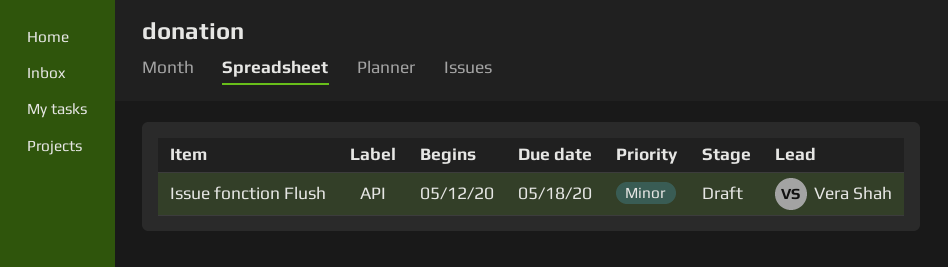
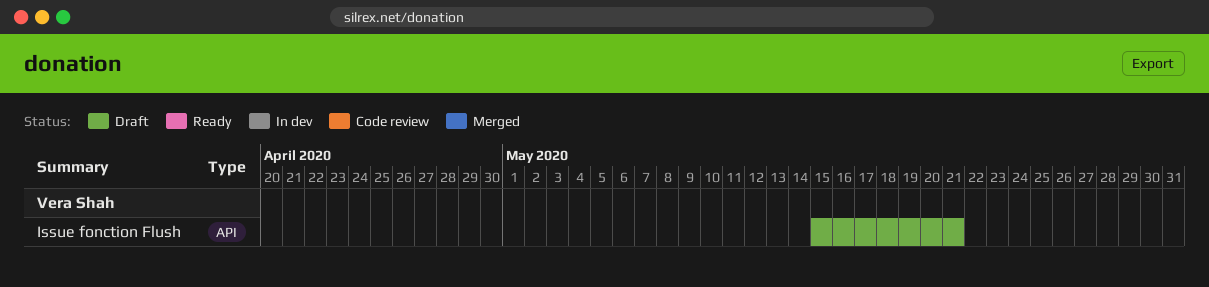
Issue fonction Flush, start: May 12 -> May 15
Issue fonction Flush, due: May 18 -> May 21

